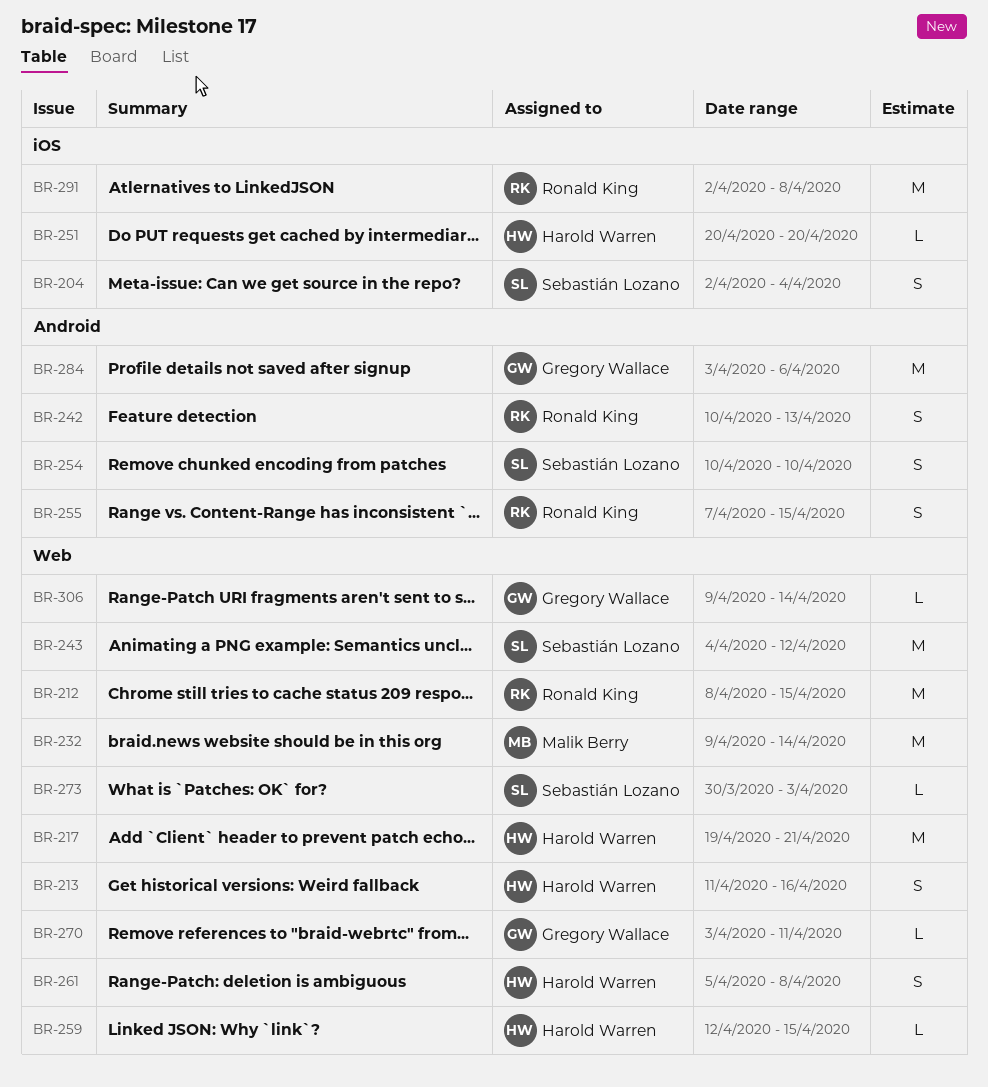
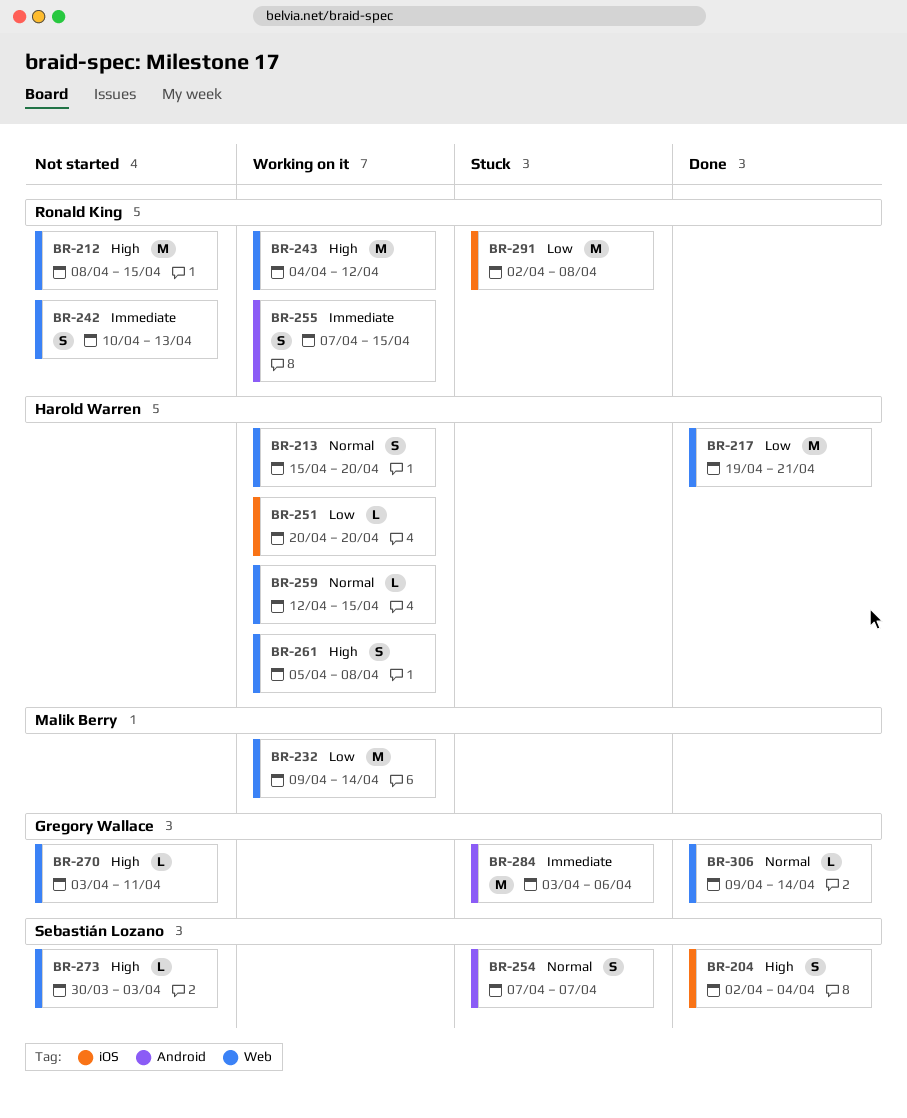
BR-213, start: Apr 11 -> Apr 15
BR-213, due: Apr 16 -> Apr 20
BR-242, label: Android -> Web
BR-243, owner: Sebastián Lozano -> Ronald King
BR-254, start: Apr 10 -> Apr 7
BR-254, due: Apr 10 -> Apr 7

